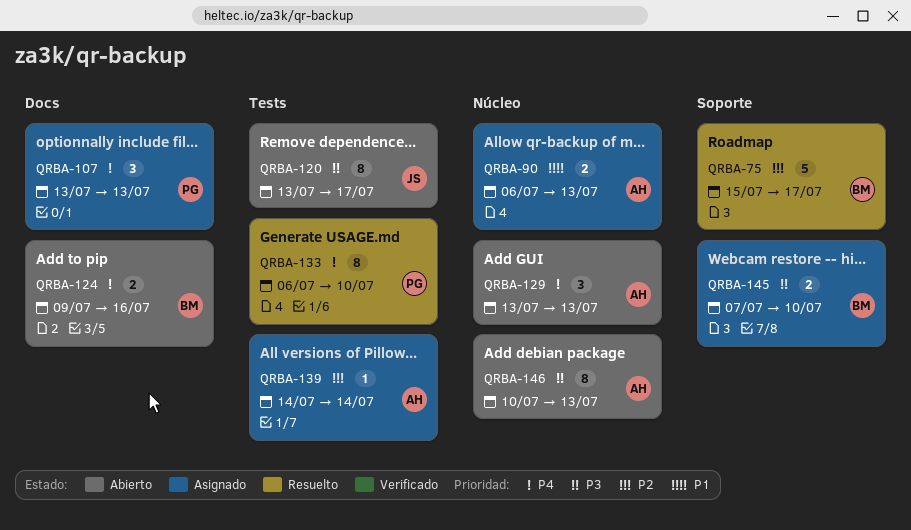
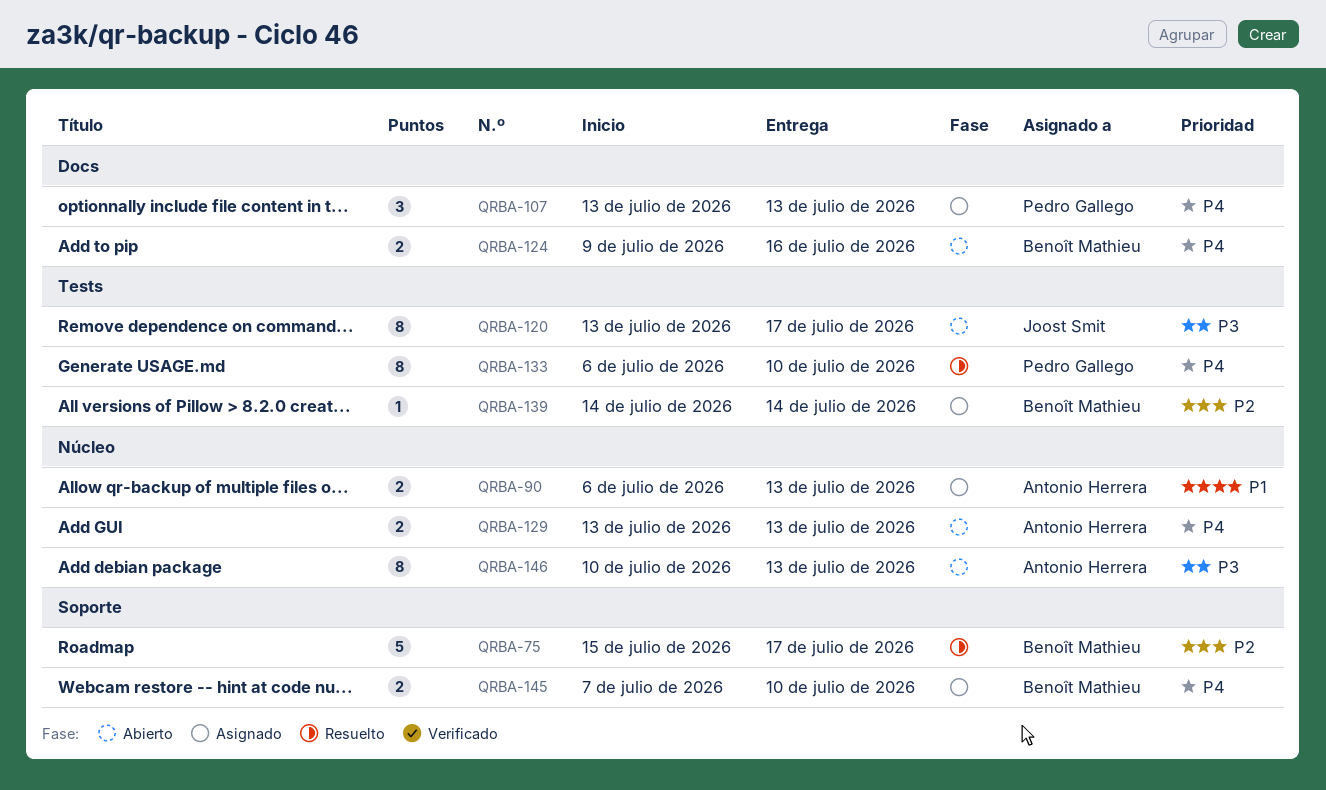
QRBA-129, estimate: 3 -> 2
QRBA-139, owner: Antonio Herrera -> Benoît Mathieu
QRBA-145, priority: P3 -> P4

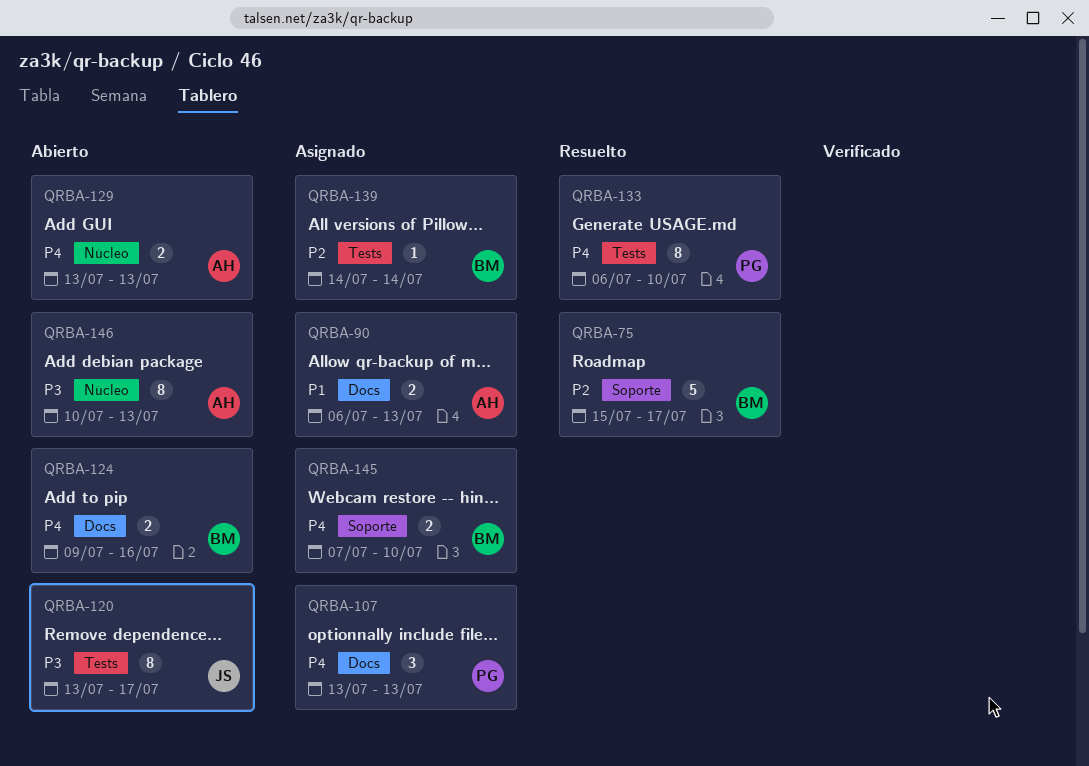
QRBA-90, label: Núcleo -> Docs

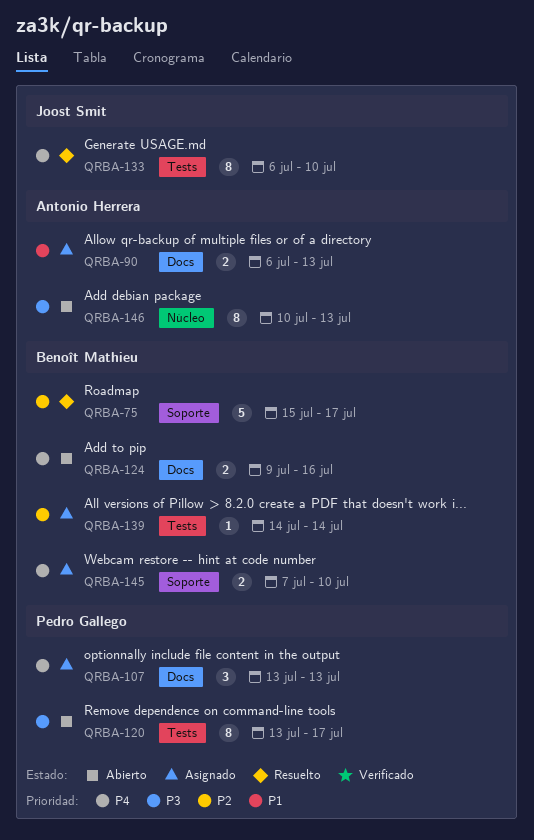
QRBA-120, owner: Joost Smit -> Pedro Gallego
QRBA-129: present -> none
QRBA-133, owner: Pedro Gallego -> Joost Smit

